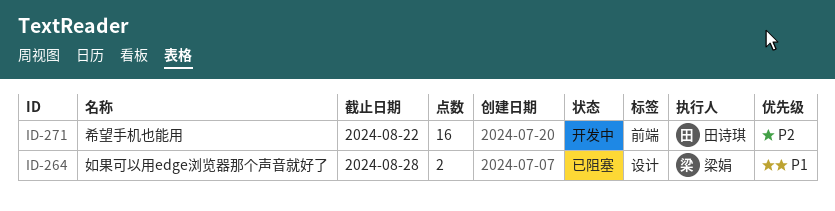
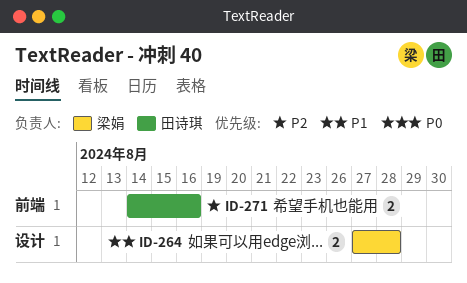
ID-271, estimate: 16 -> 2
ID-271, due: Aug 22 -> Aug 16

